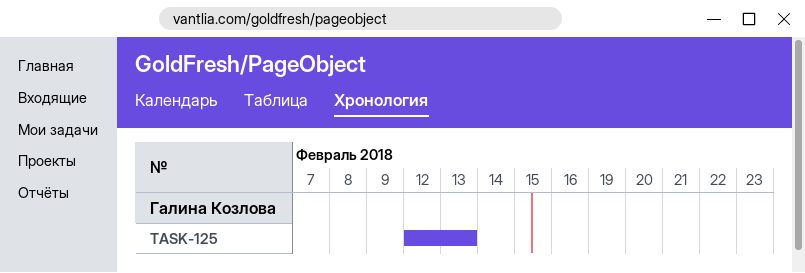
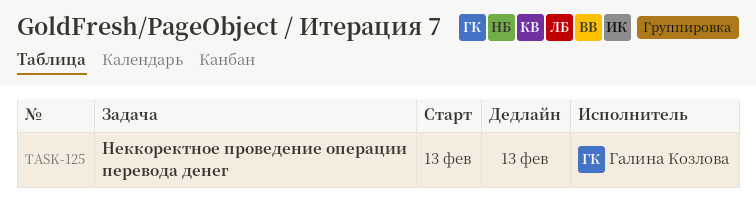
TASK-125, start: Feb 12 -> Feb 13

